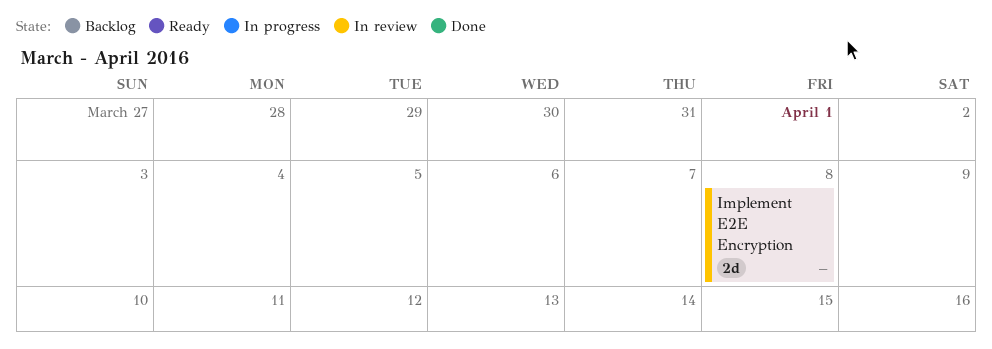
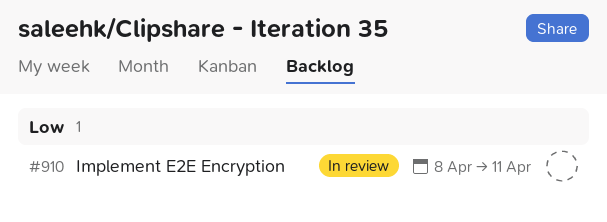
Implement E2E Encryption, due: Apr 8 -> Apr 11

